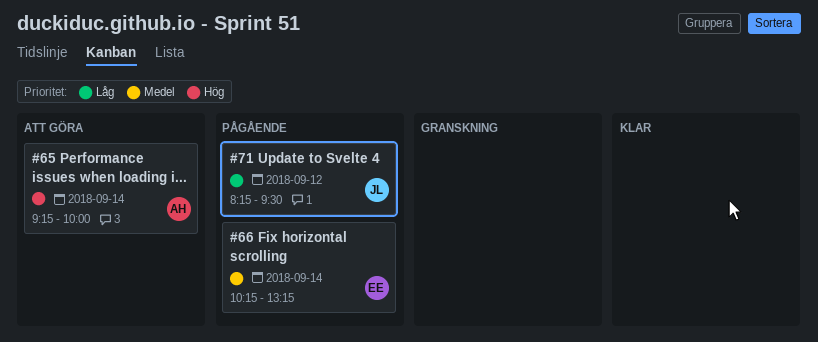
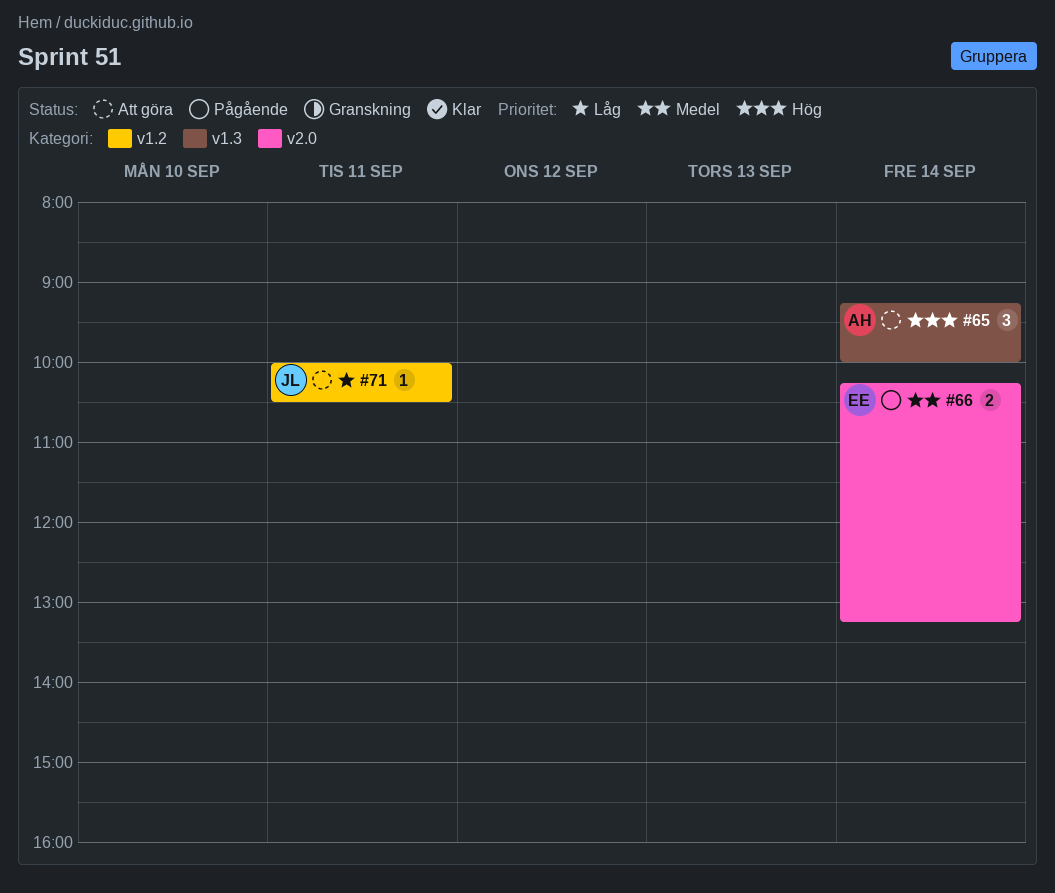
#71, status: Pågående -> Att göra
#71, day: Sep 12 -> Sep 11
#71, begins: 08:15 -> 10:00
#71, ends: 09:30 -> 10:30

